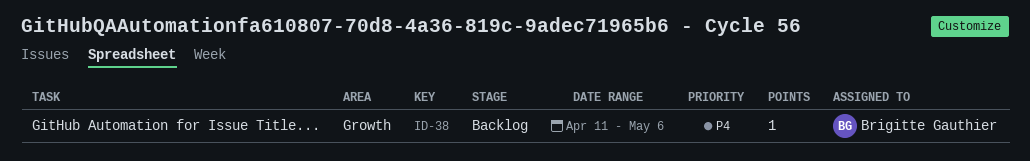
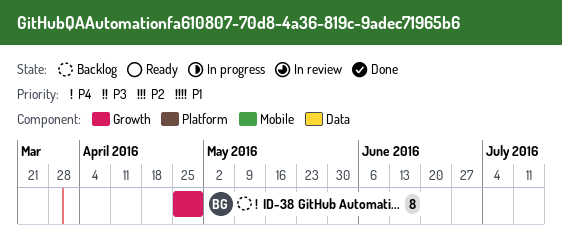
ID-38, estimate: 1 -> 8
ID-38, start: Apr 11 -> Apr 25
ID-38, due: May 6 -> Apr 29

